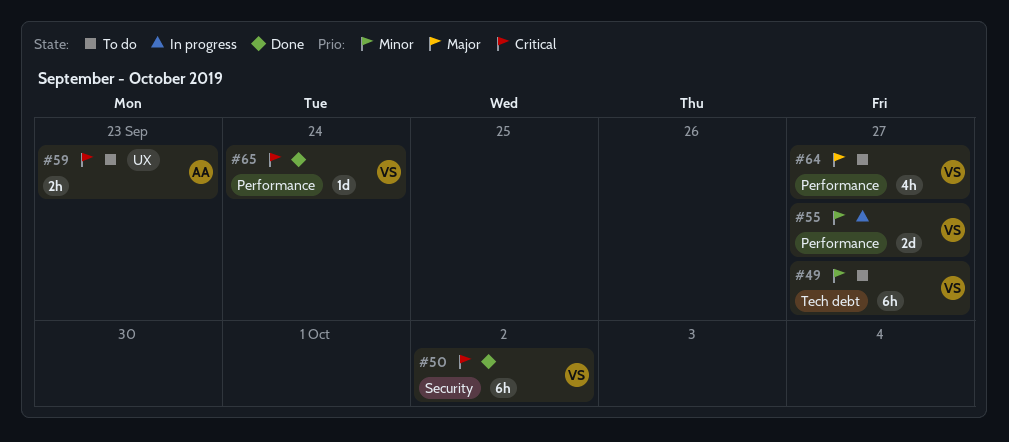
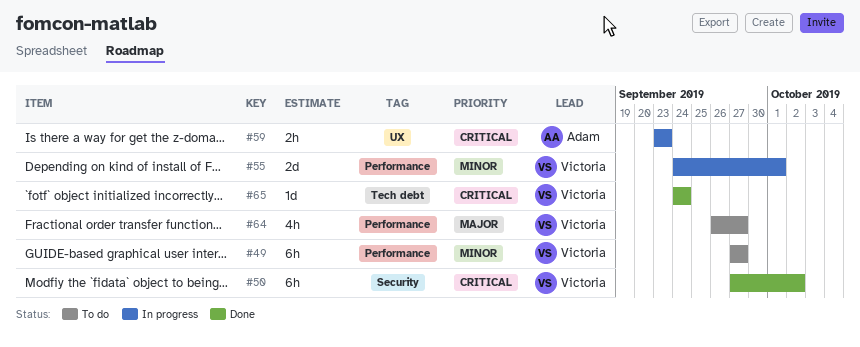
#49, label: Tech debt -> Performance
#55, due: Sep 27 -> Oct 1
#59, status: To do -> In progress
#65, label: Performance -> Tech debt

